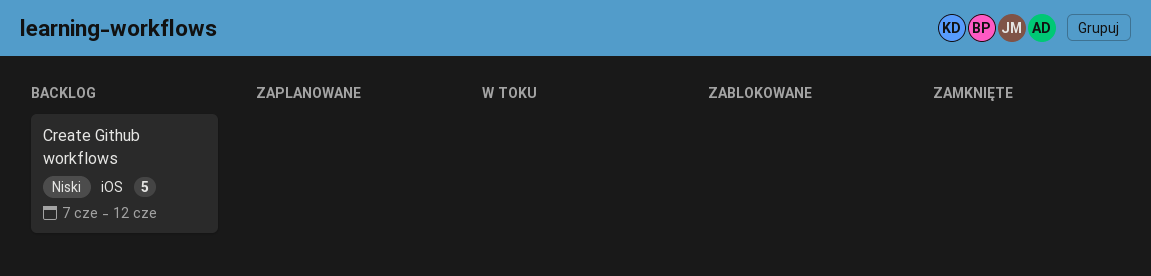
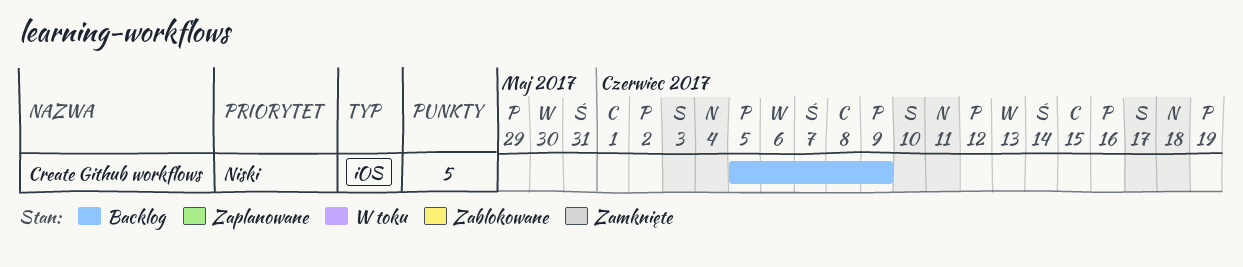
Create Github workflows, start: Jun 7 -> Jun 5
Create Github workflows, due: Jun 12 -> Jun 9

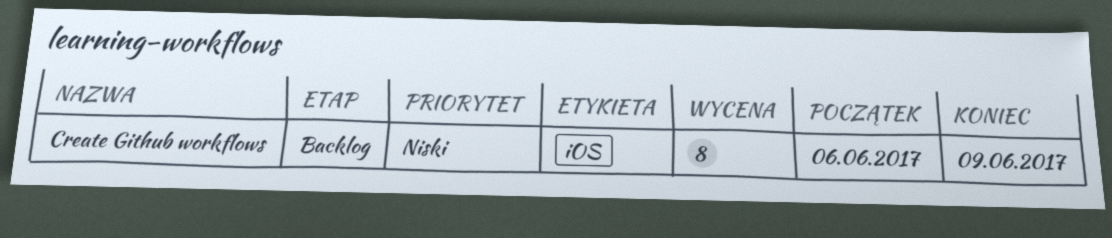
Create Github workflows, estimate: 5 -> 8
Create Github workflows, start: Jun 5 -> Jun 6

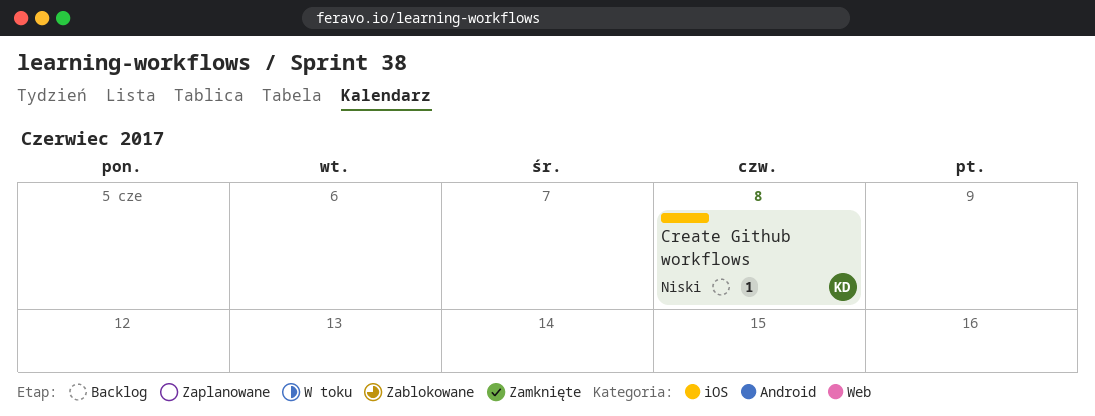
Create Github workflows, estimate: 8 -> 1
Create Github workflows, due: Jun 9 -> Jun 8

